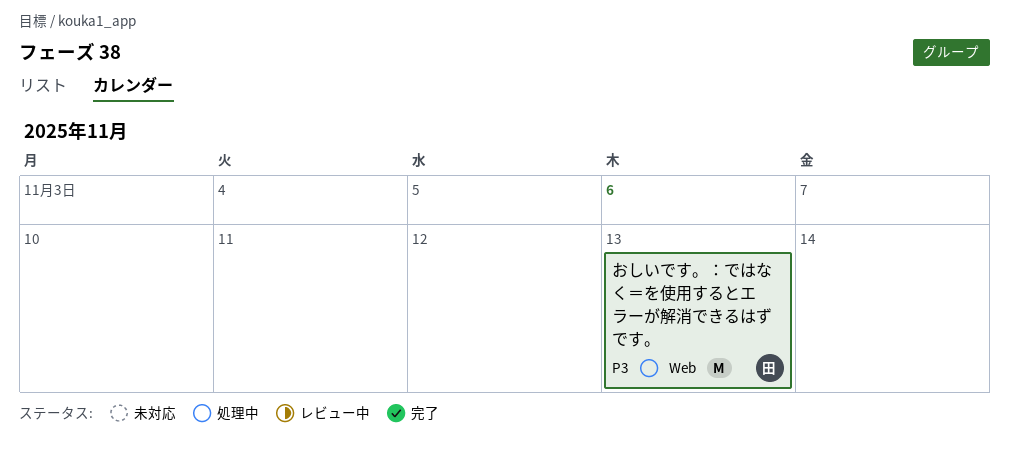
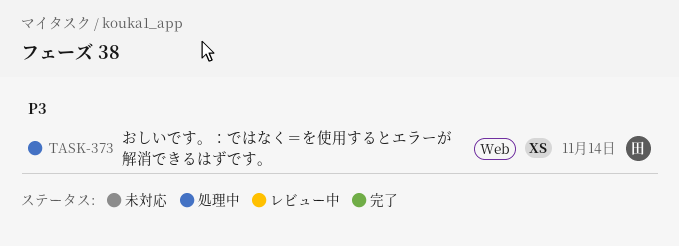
おしいです。：ではなく＝を使用するとエラーが解消できるはずです。, estimate: M -> XS
おしいです。：ではなく＝を使用するとエラーが解消できるはずです。, due: Nov 13 -> Nov 14

